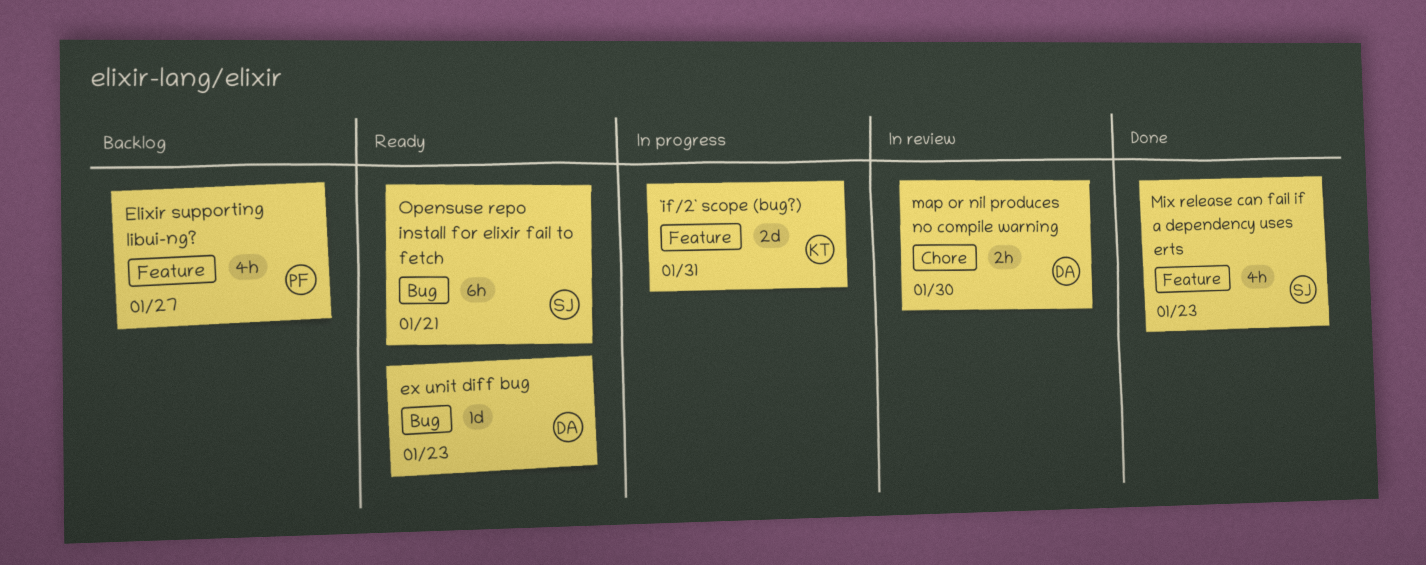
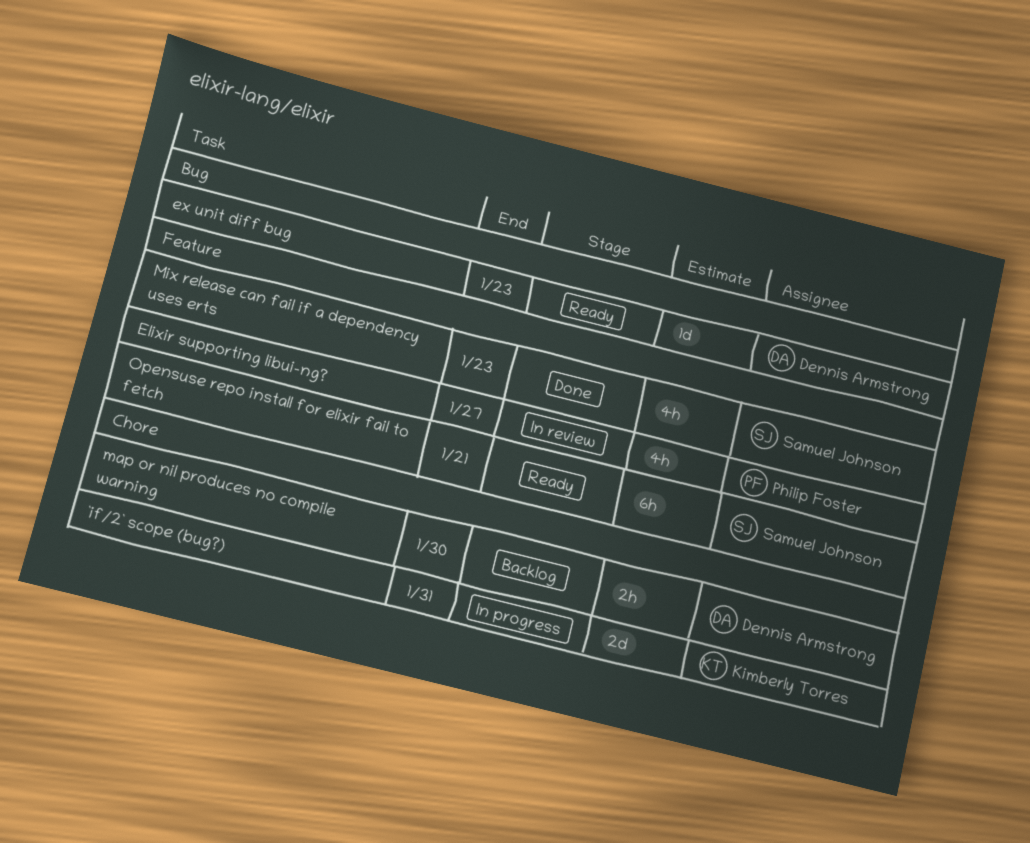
`if/2` scope (bug?), label: Feature -> Chore
Elixir supporting libui-ng?, status: Backlog -> In review
map or nil produces no compile warning, status: In review -> Backlog
Opensuse repo install for elixir fail to fetch, label: Bug -> Feature

